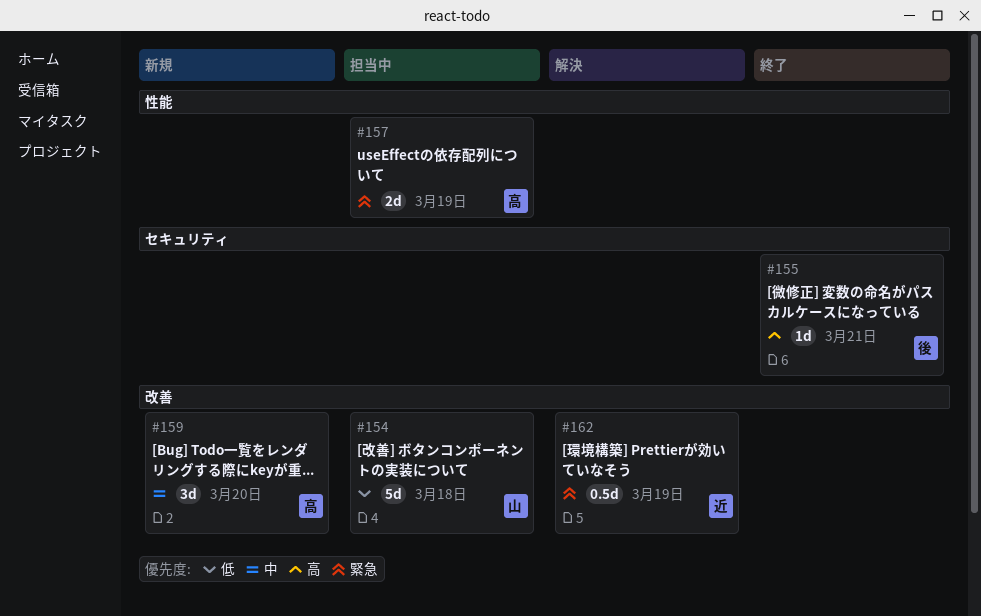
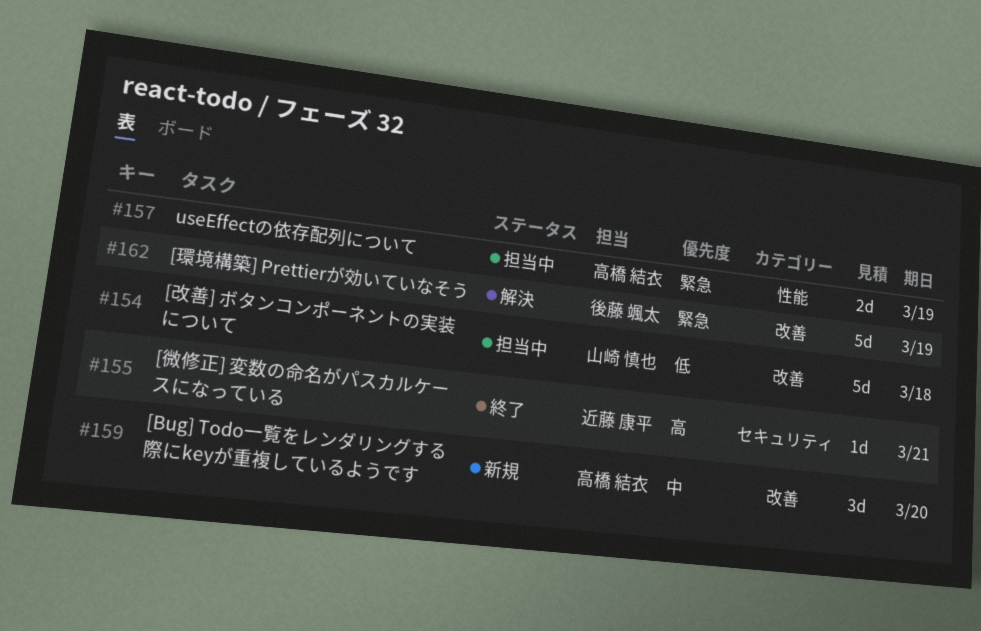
#155, owner: 後藤 颯太 -> 近藤 康平
#162, owner: 近藤 康平 -> 後藤 颯太
#162, estimate: 0.5d -> 5d

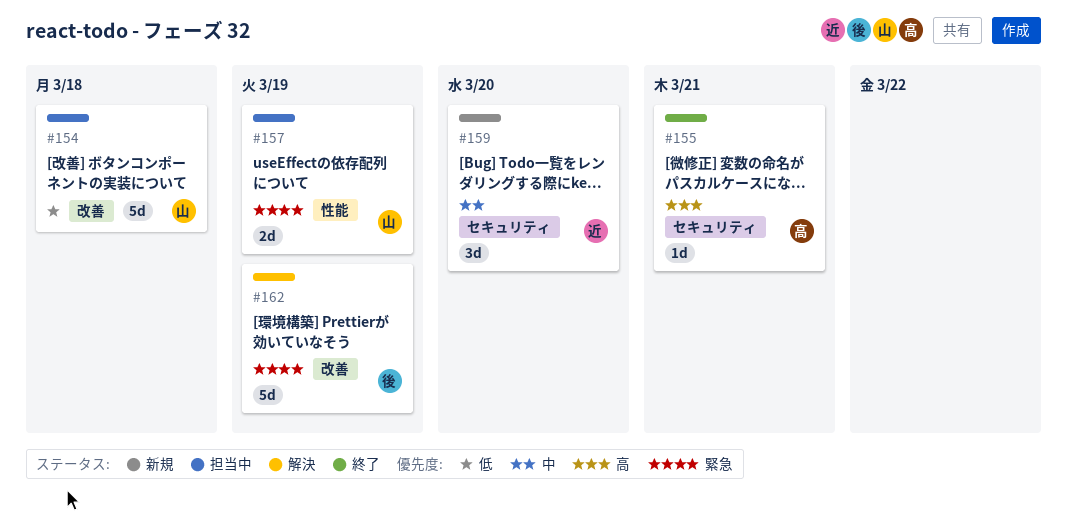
#155, owner: 近藤 康平 -> 高橋 結衣
#157, owner: 高橋 結衣 -> 山崎 慎也
#159, owner: 高橋 結衣 -> 近藤 康平
#159, label: 改善 -> セキュリティ

